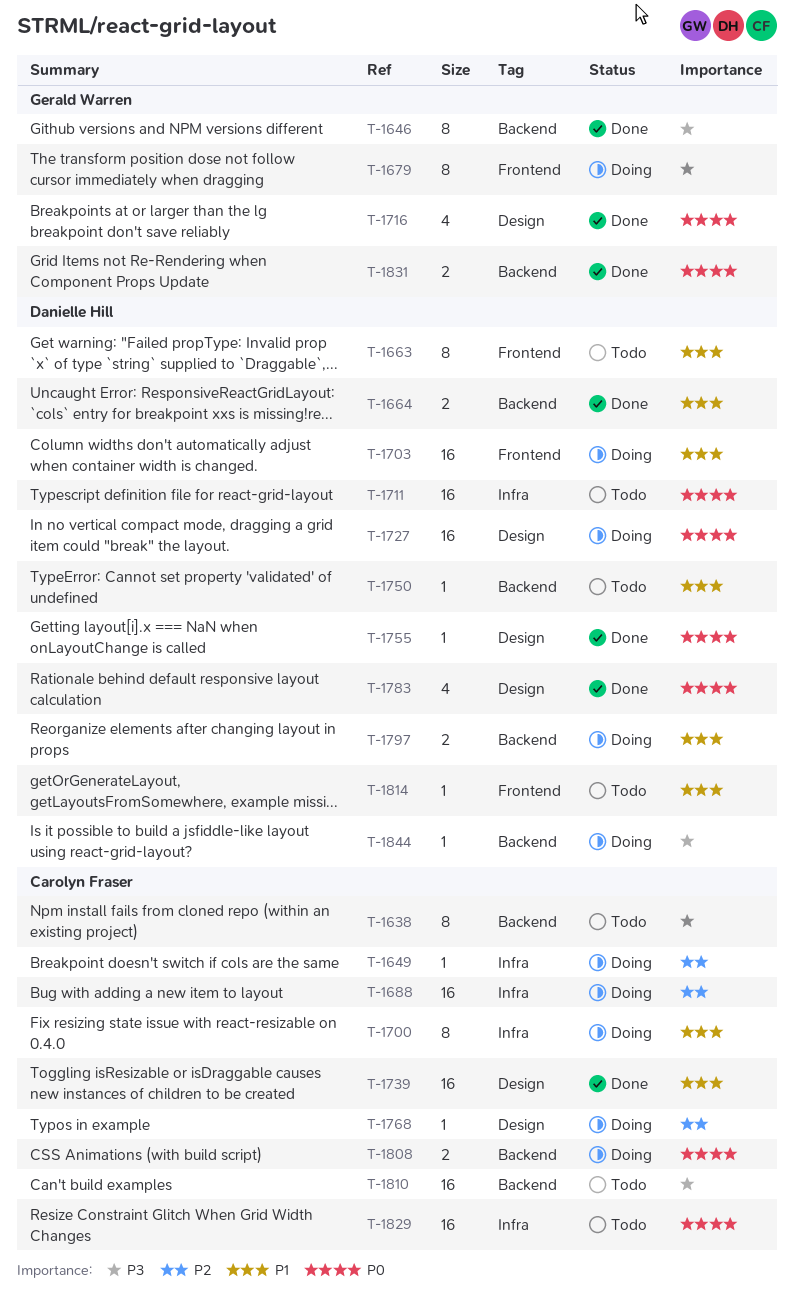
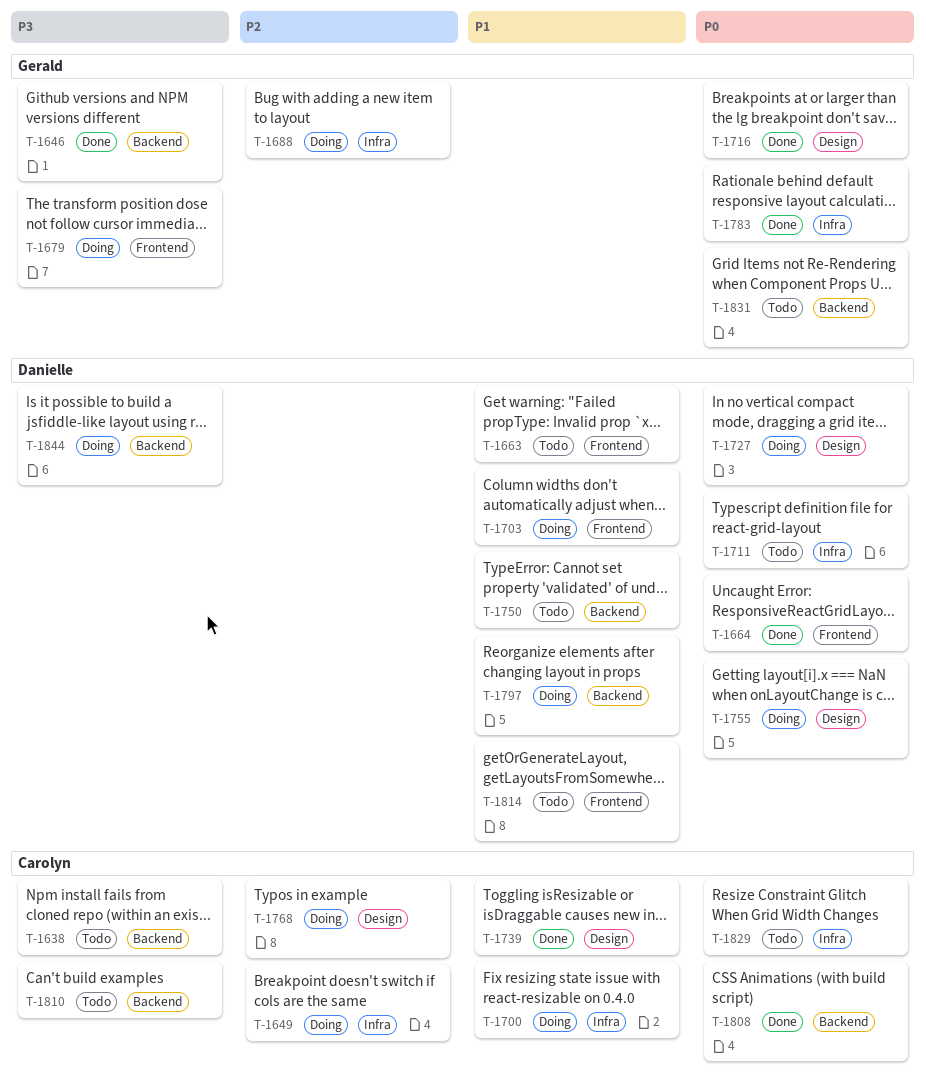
T-1664, priority: P1 -> P0
T-1664, label: Backend -> Frontend
T-1688, owner: Carolyn Fraser -> Gerald Warren
T-1755, status: Done -> Doing
T-1783, owner: Danielle Hill -> Gerald Warren
T-1783, label: Design -> Infra
T-1808, status: Doing -> Done
T-1831, status: Done -> Todo

